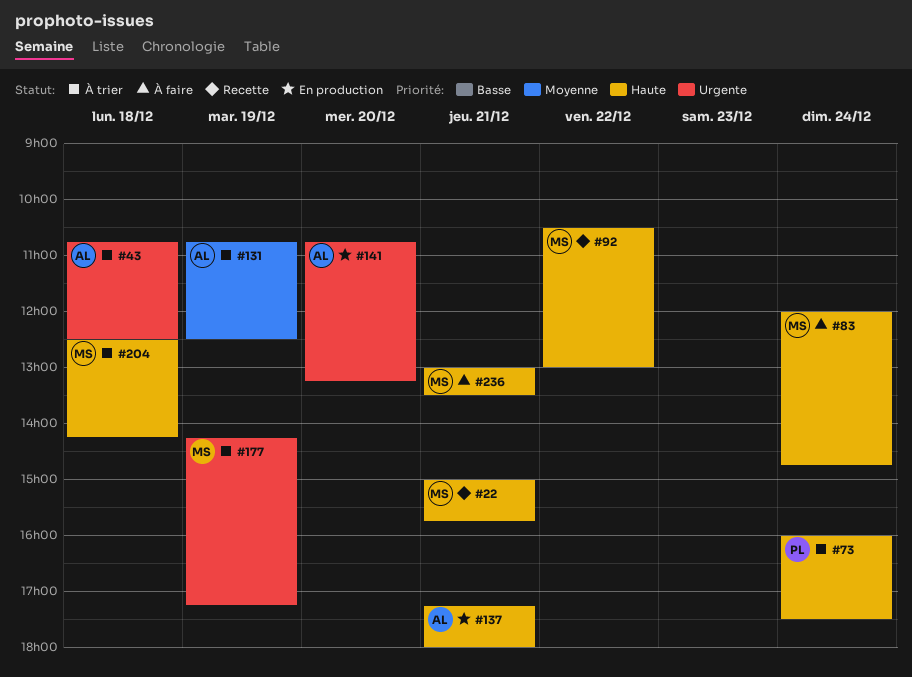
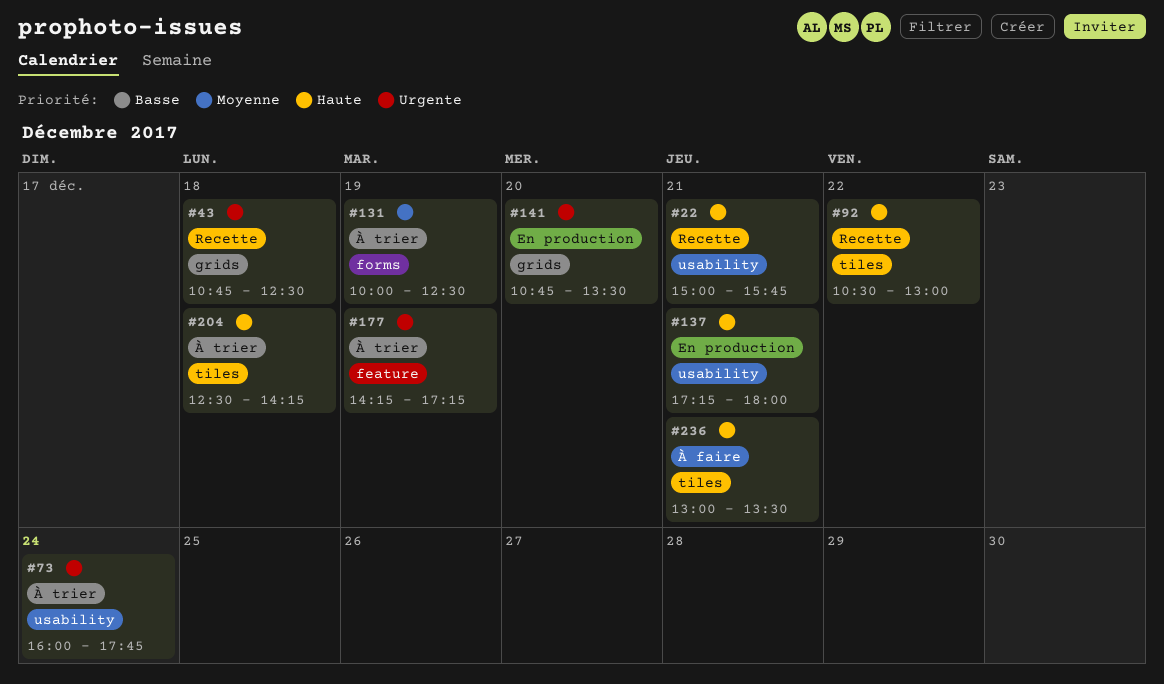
#43, status: À trier -> Recette
#73, priority: Haute -> Urgente
#73, ends: 17:30 -> 17:45
#83: present -> none
#131, begins: 10:45 -> 10:00
#141, ends: 13:15 -> 13:30

